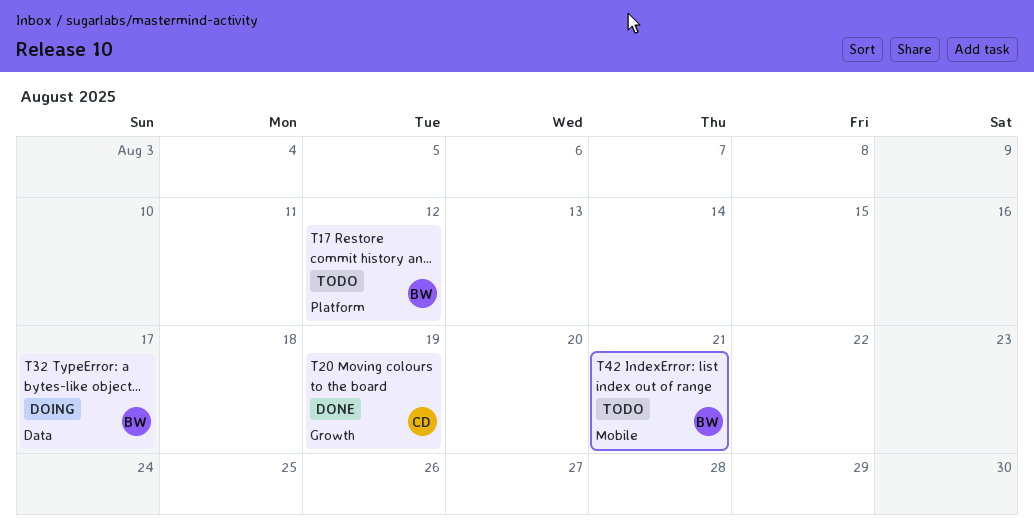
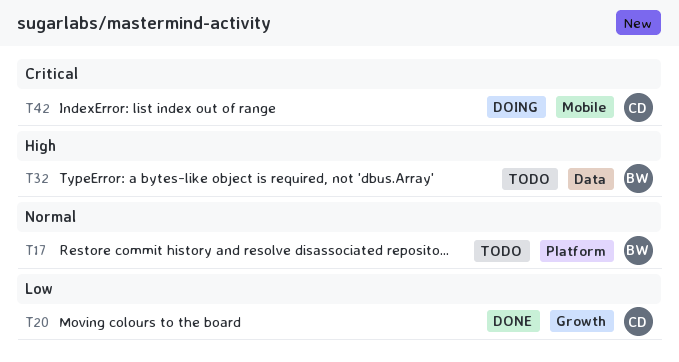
T32, status: Doing -> Todo
T42, status: Todo -> Doing
T42, owner: BW -> CD

